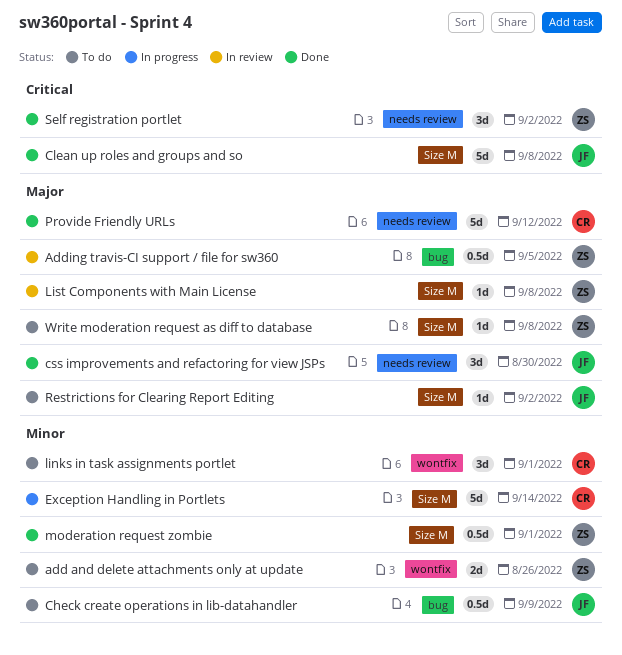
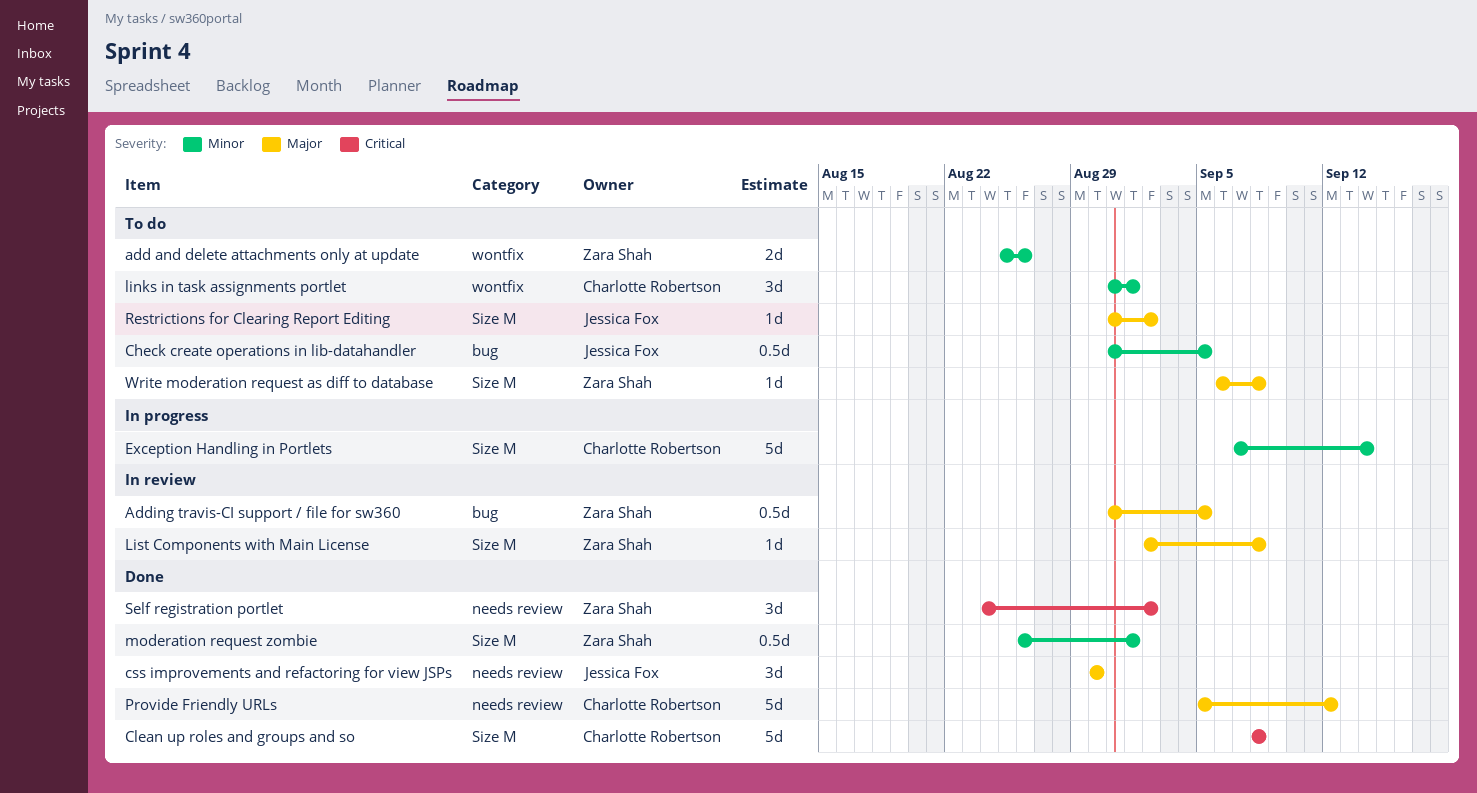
Check create operations in lib-datahandler, due: Sep 9 -> Sep 5
Clean up roles and groups and so, owner: Jessica Fox -> Charlotte Robertson

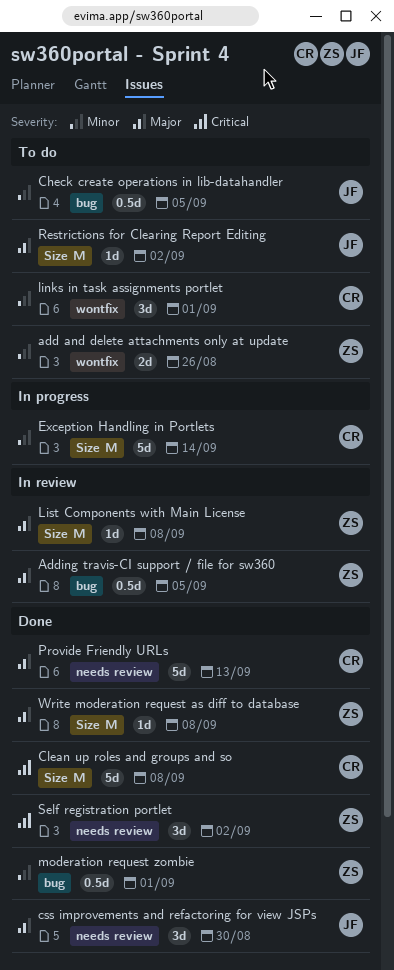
moderation request zombie, label: Size M -> bug
Provide Friendly URLs, due: Sep 12 -> Sep 13
Write moderation request as diff to database, status: To do -> Done

